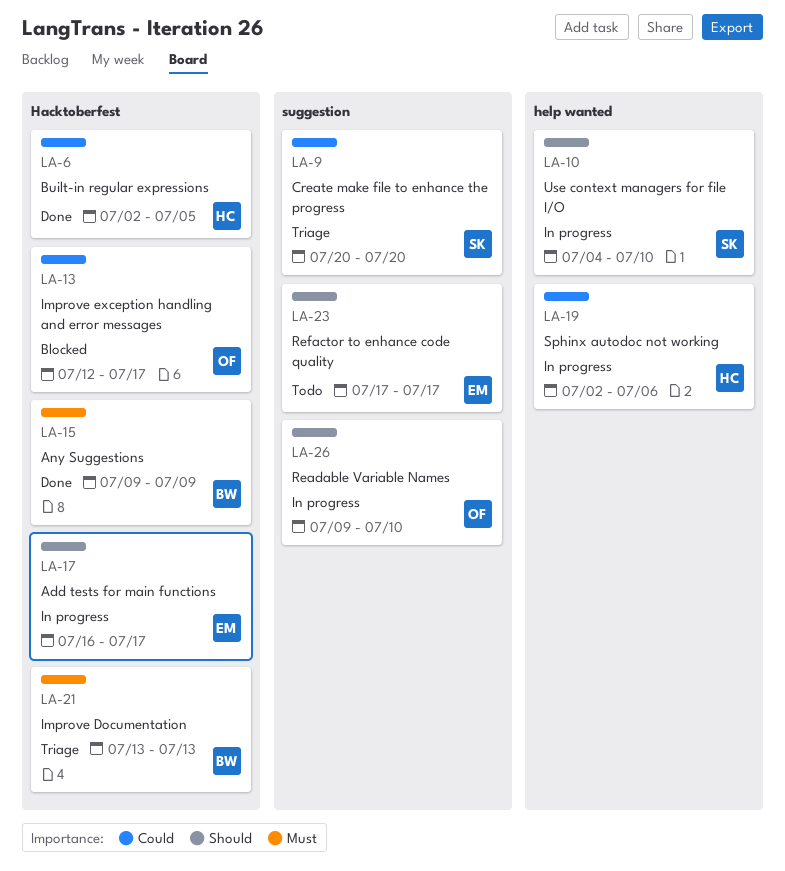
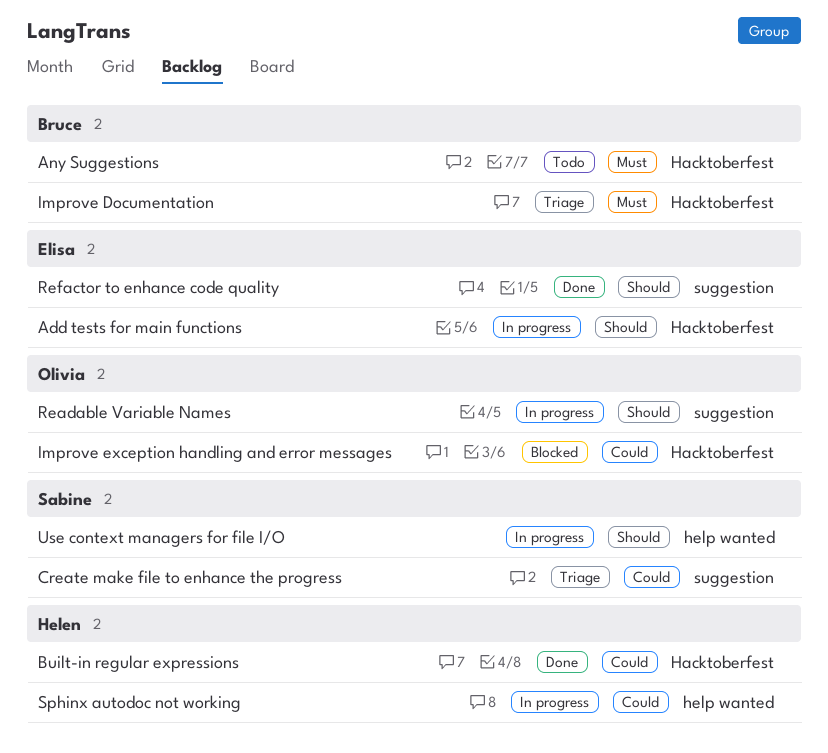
Any Suggestions, status: Done -> Todo
Refactor to enhance code quality, status: Todo -> Done

